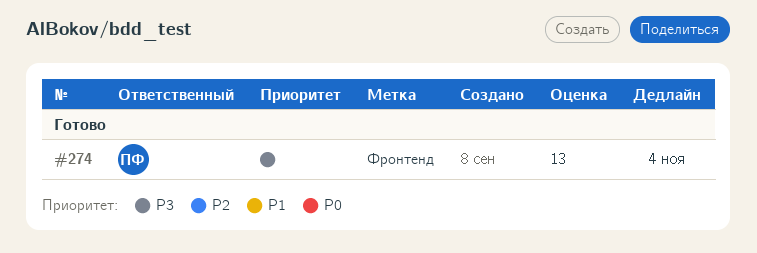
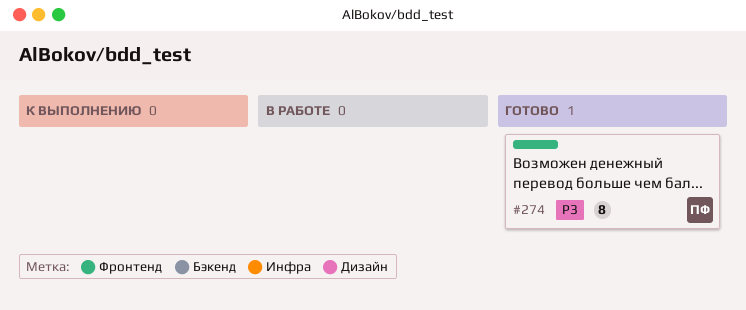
#274, estimate: 13 -> 8

